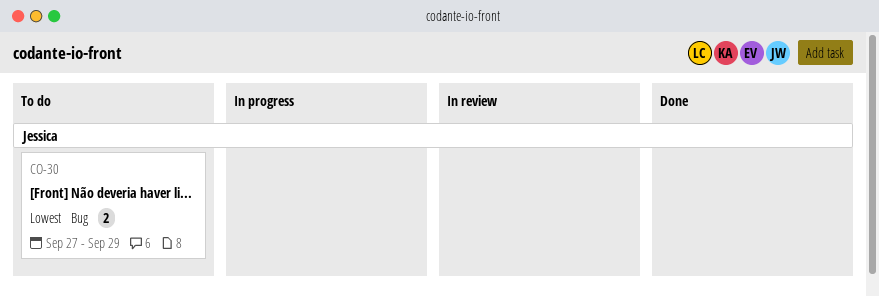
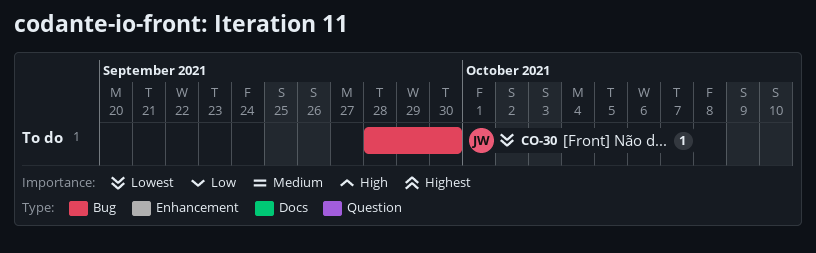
CO-30, estimate: 2 -> 1
CO-30, start: Sep 27 -> Sep 28
CO-30, due: Sep 29 -> Sep 30

